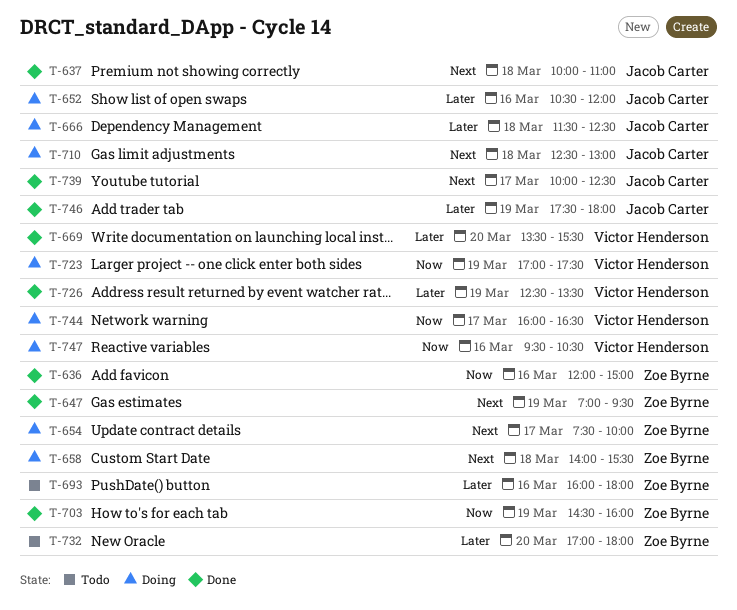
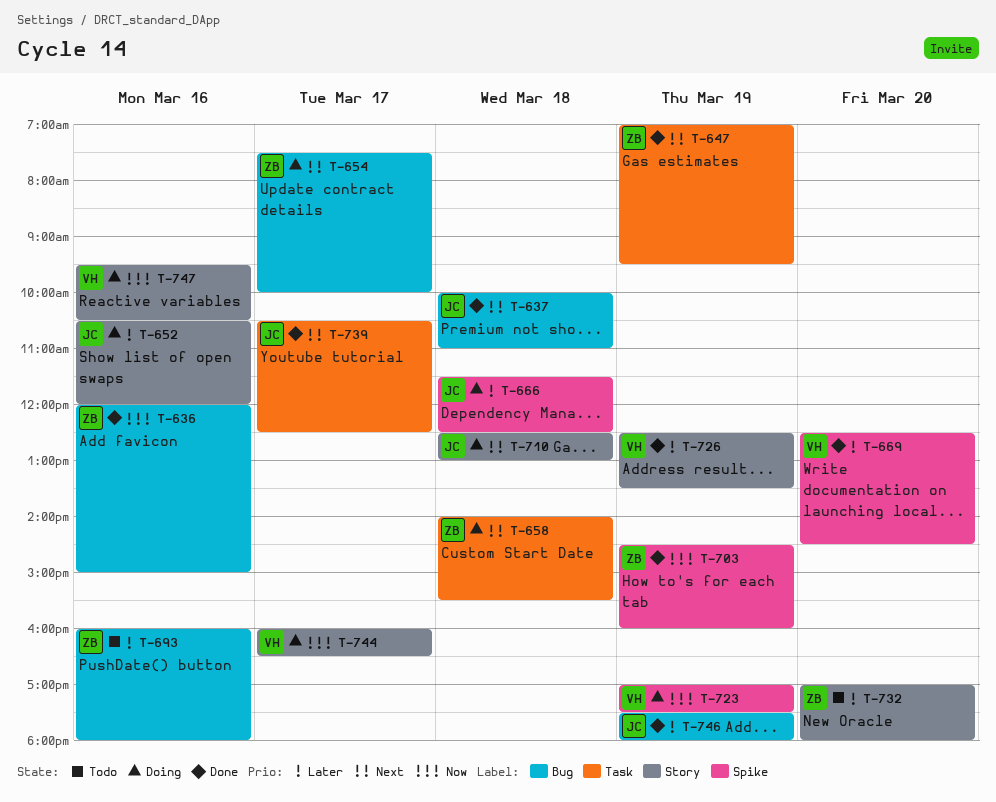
T-669, begins: 13:30 -> 12:30
T-669, ends: 15:30 -> 14:30
T-739, begins: 10:00 -> 10:30

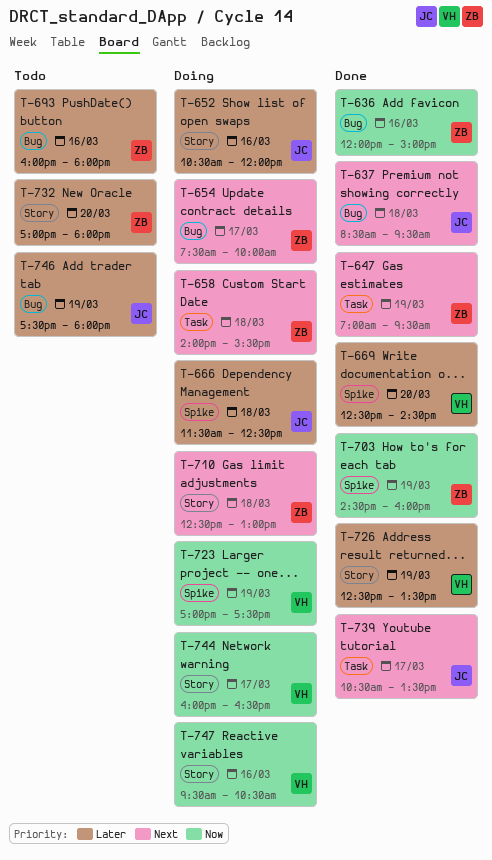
T-637, begins: 10:00 -> 08:30
T-637, ends: 11:00 -> 09:30
T-710, owner: JC -> ZB
T-739, ends: 12:30 -> 13:30
T-746, status: Done -> Todo

